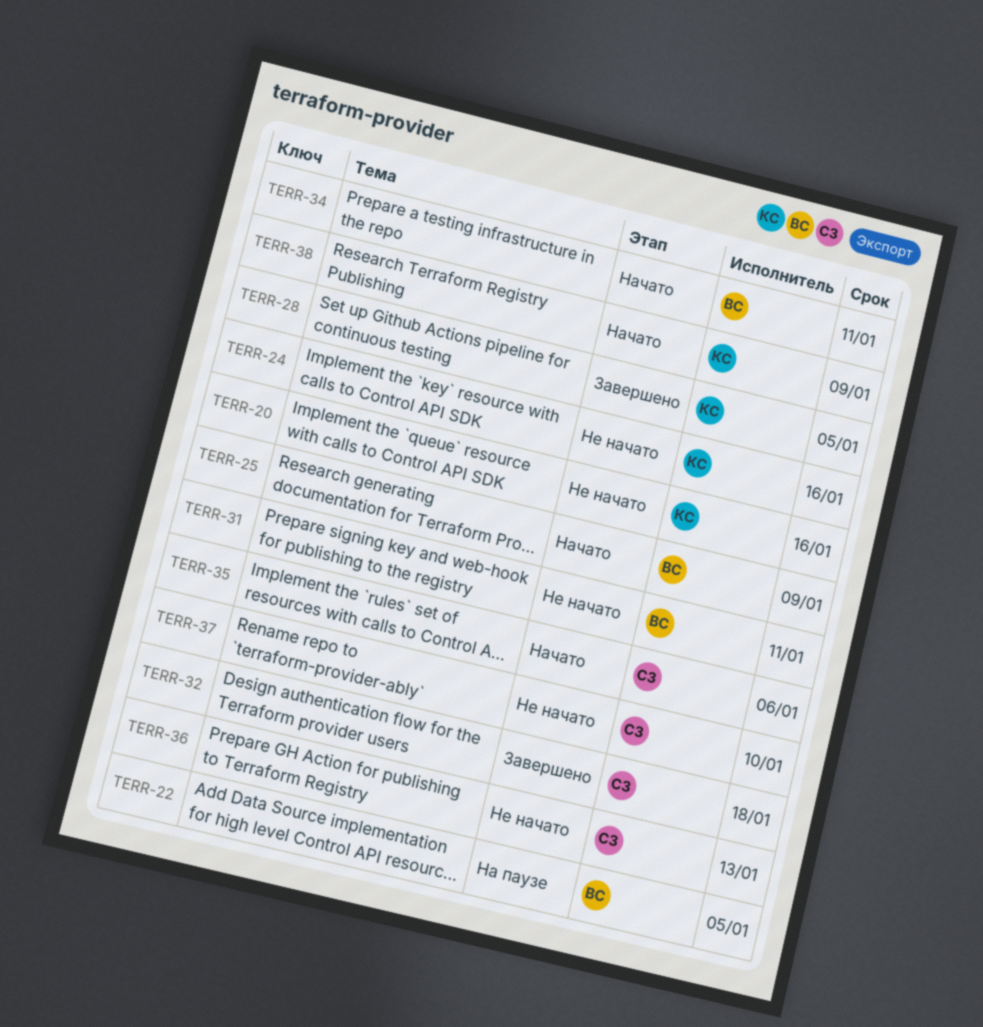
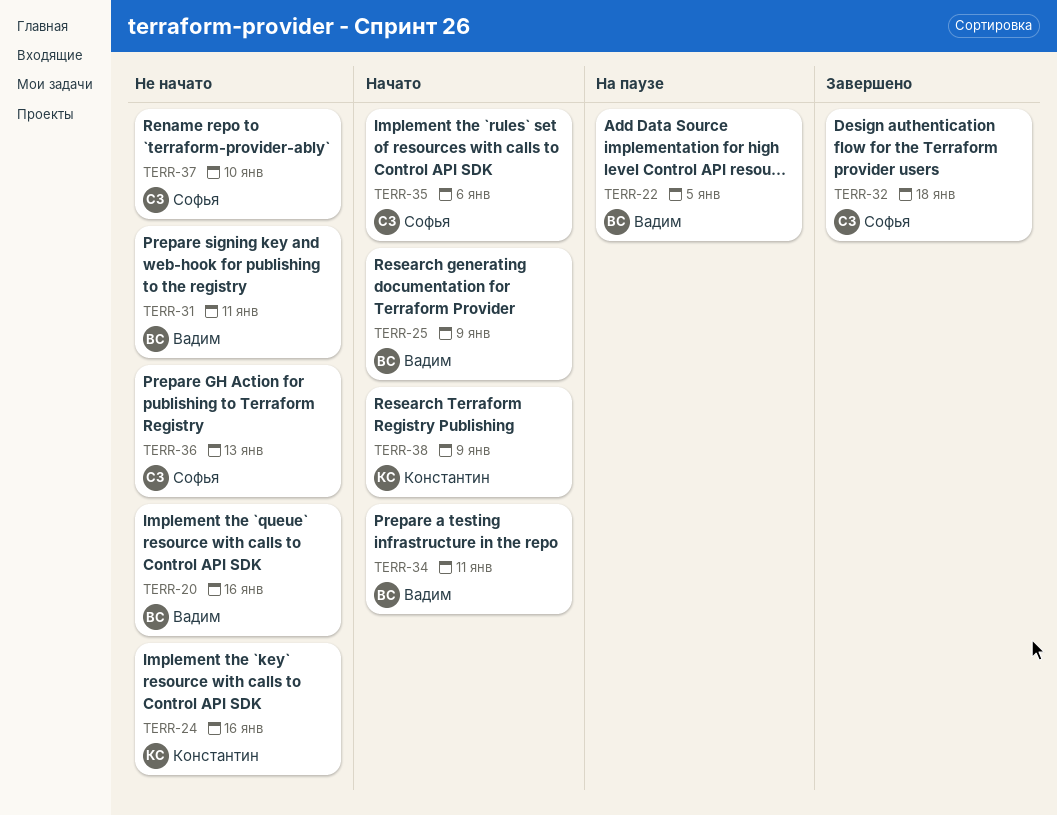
TERR-20, owner: Константин -> Вадим
TERR-28: present -> none

